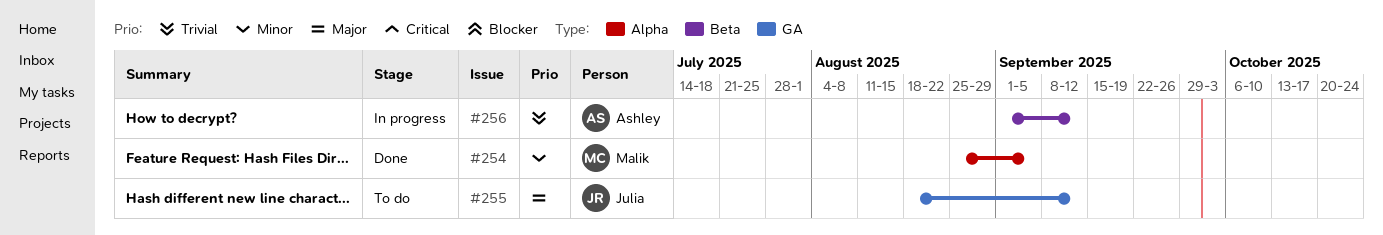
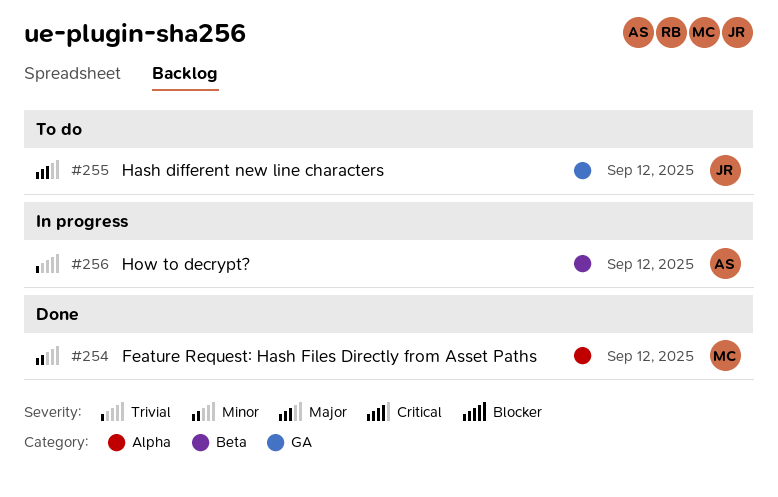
#254, due: Sep 5 -> Sep 12

